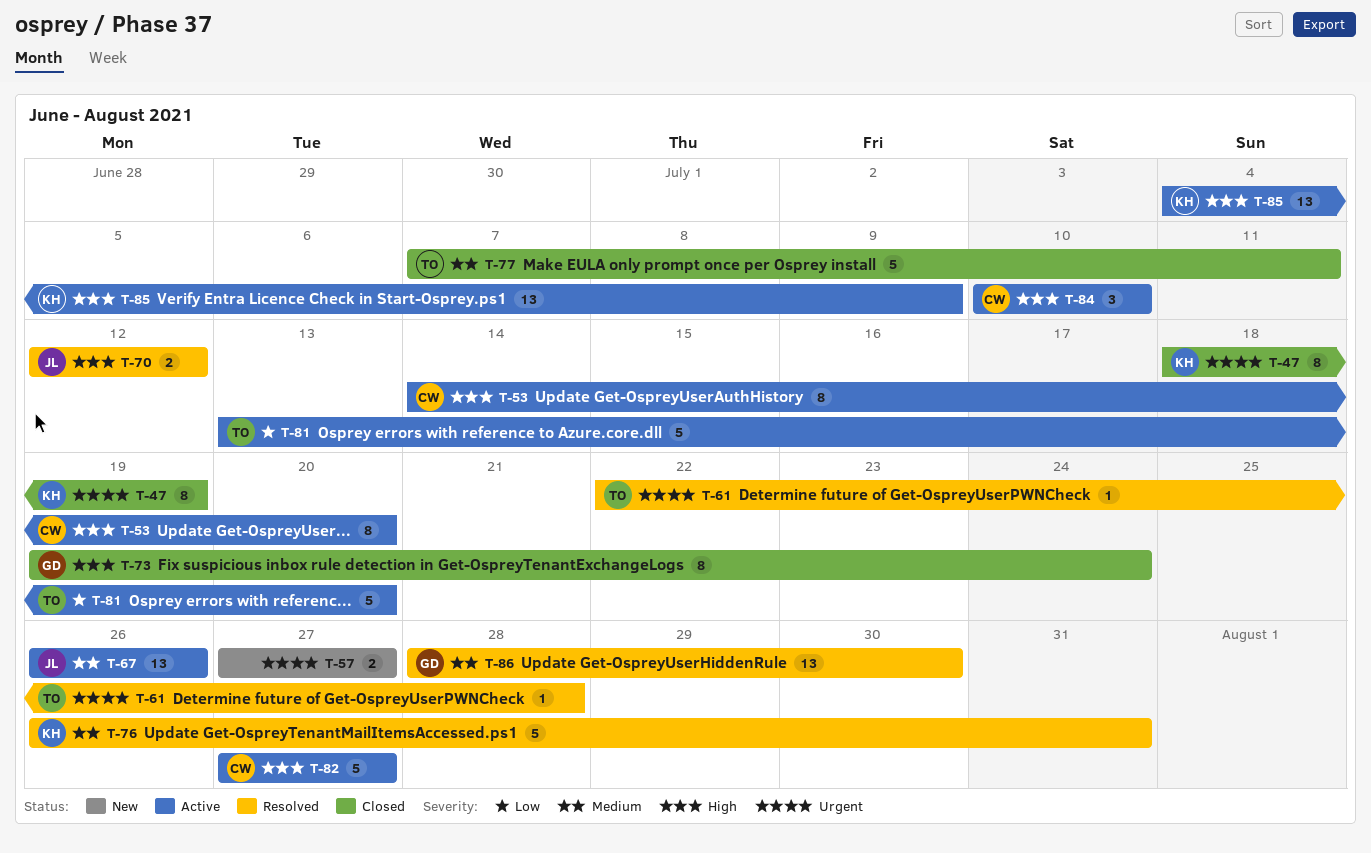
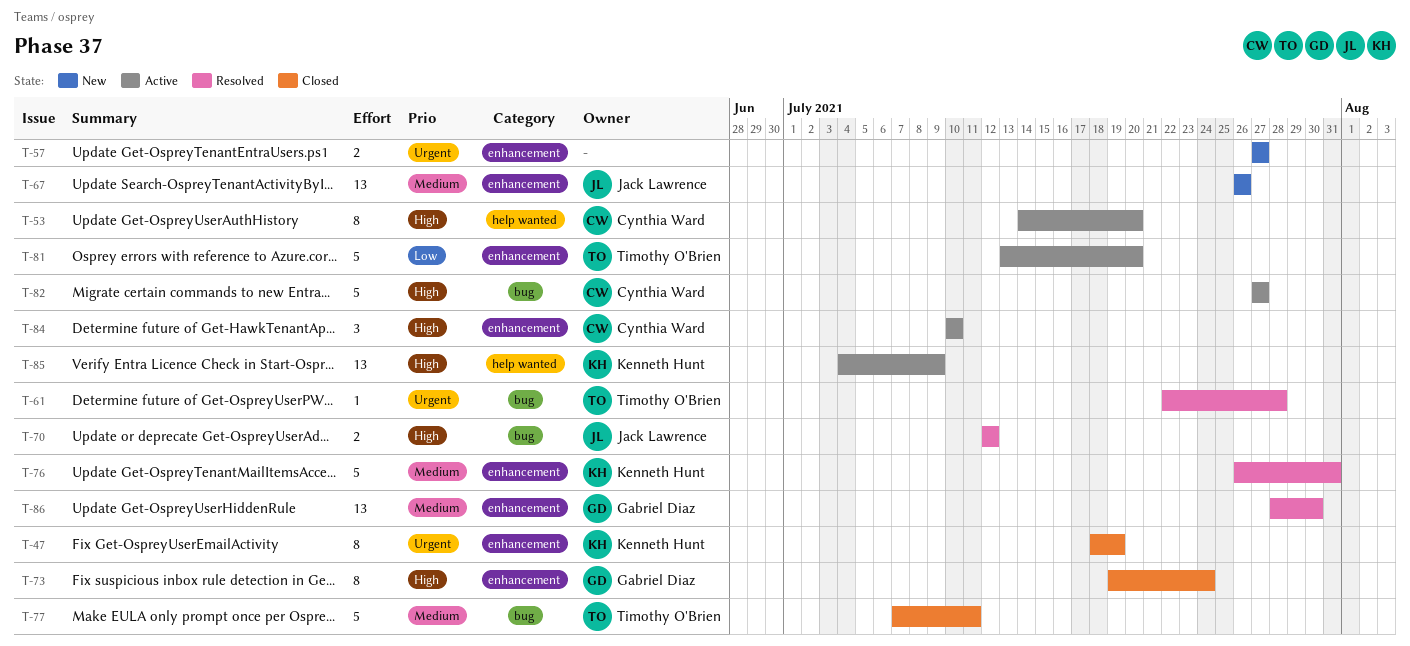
T-67, status: Active -> New

